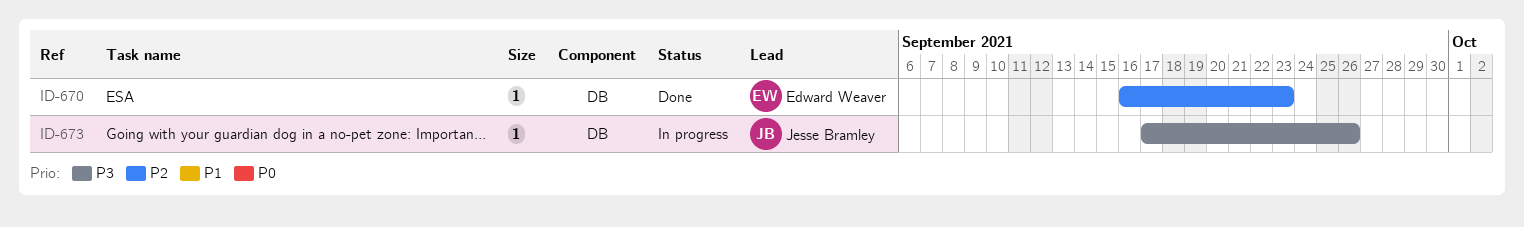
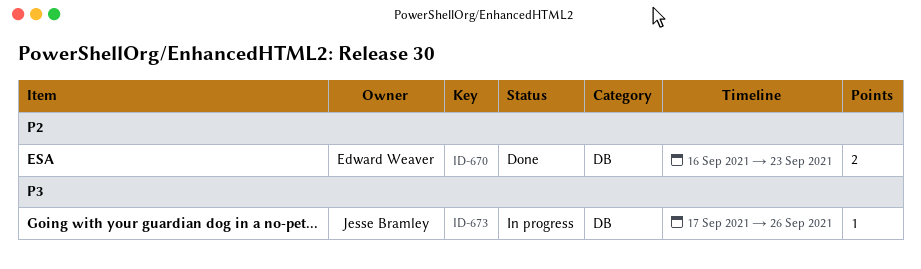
ID-670, estimate: 1 -> 2

